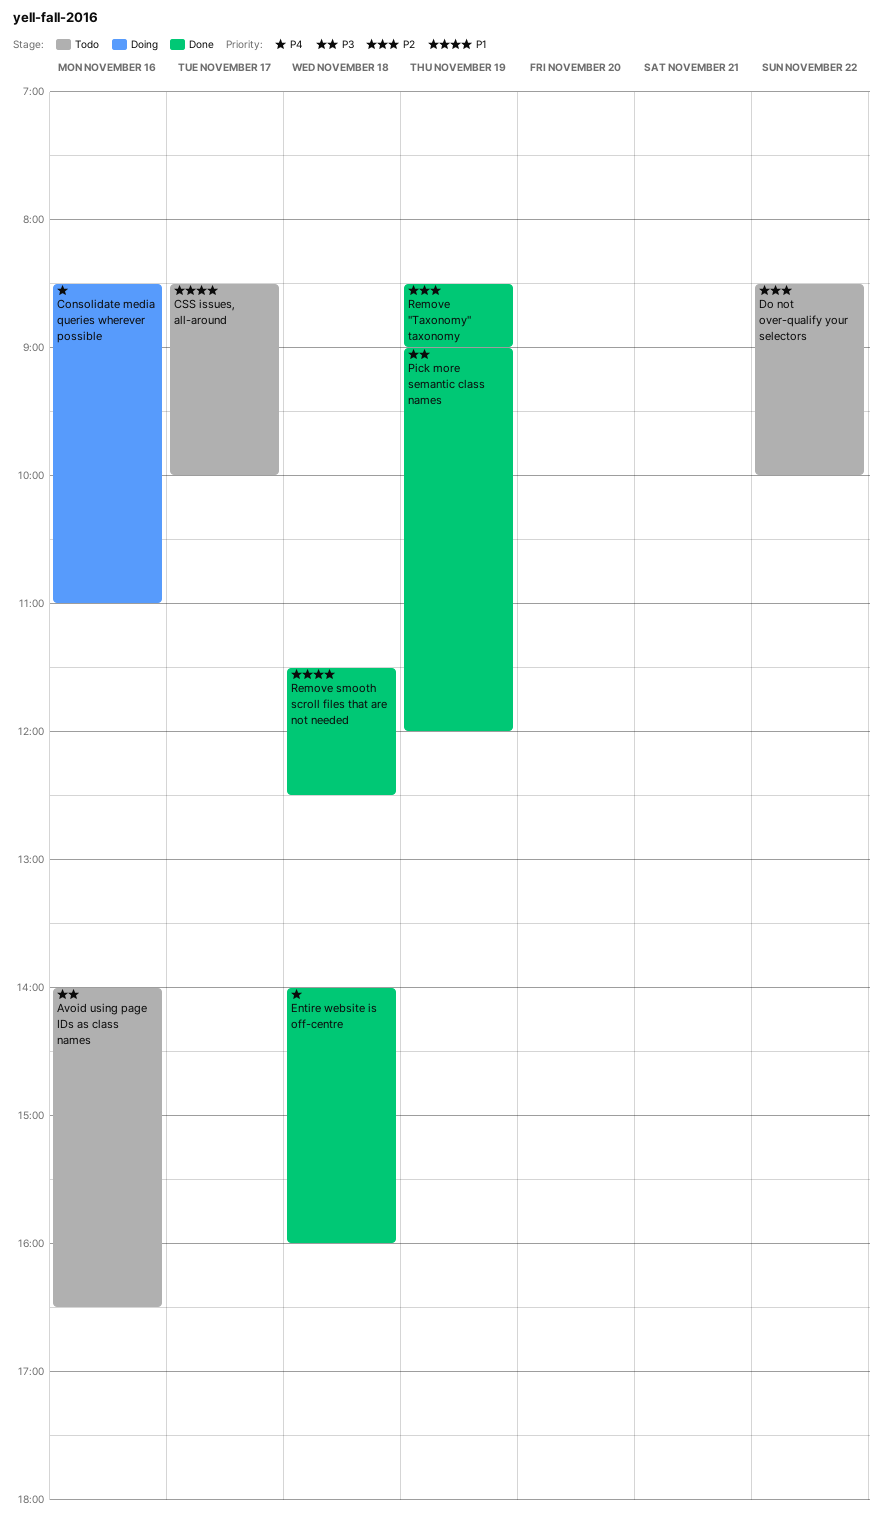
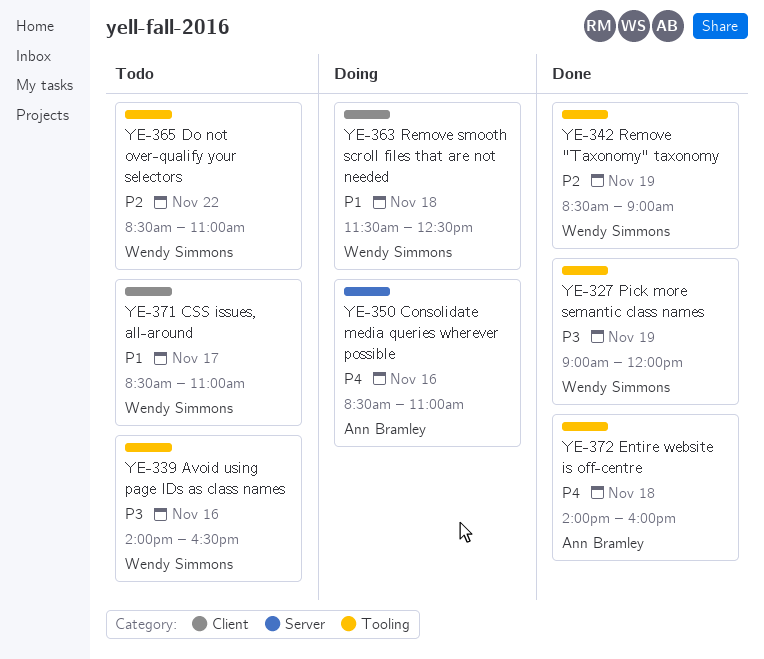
CSS issues, all-around, ends: 10:00 -> 11:00
Do not over-qualify your selectors, ends: 10:00 -> 11:00
Remove smooth scroll files that are not needed, status: Done -> Doing

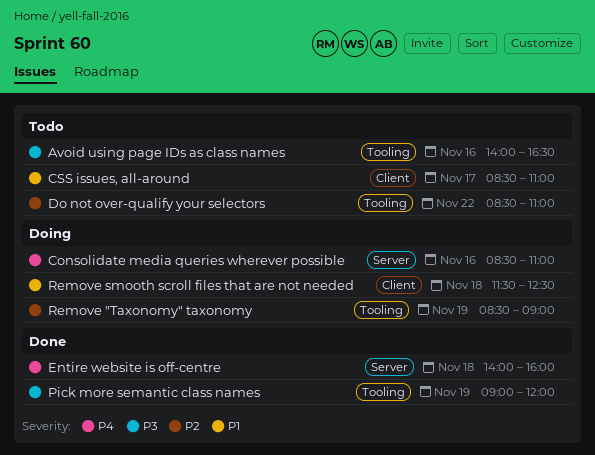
Entire website is off-centre, label: Tooling -> Server
Remove "Taxonomy" taxonomy, status: Done -> Doing

